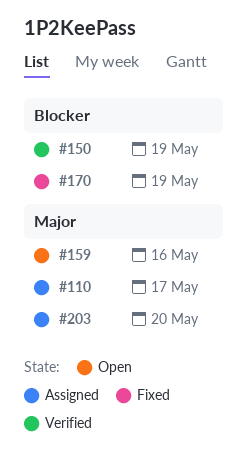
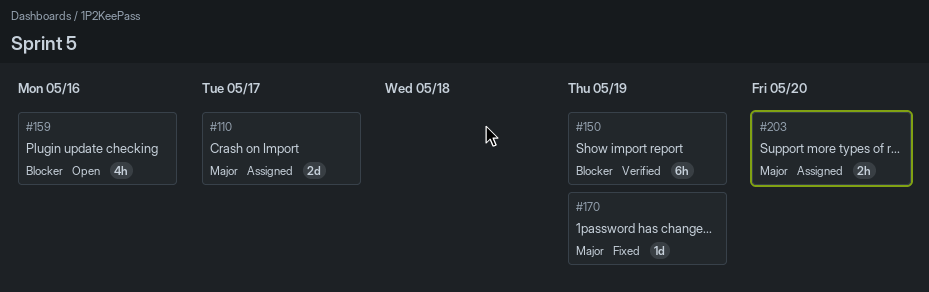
#159, priority: Major -> Blocker
#170, priority: Blocker -> Major

